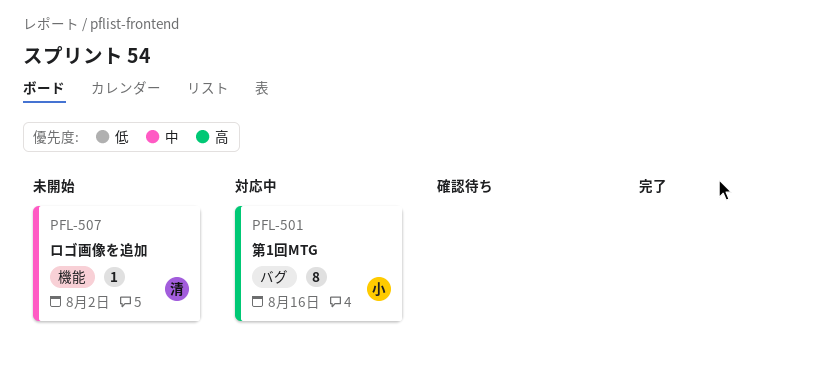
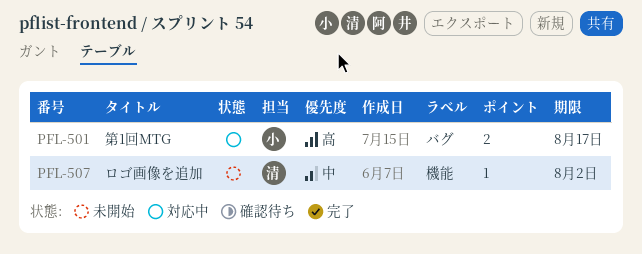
PFL-501, estimate: 8 -> 2
PFL-501, due: Aug 16 -> Aug 17

